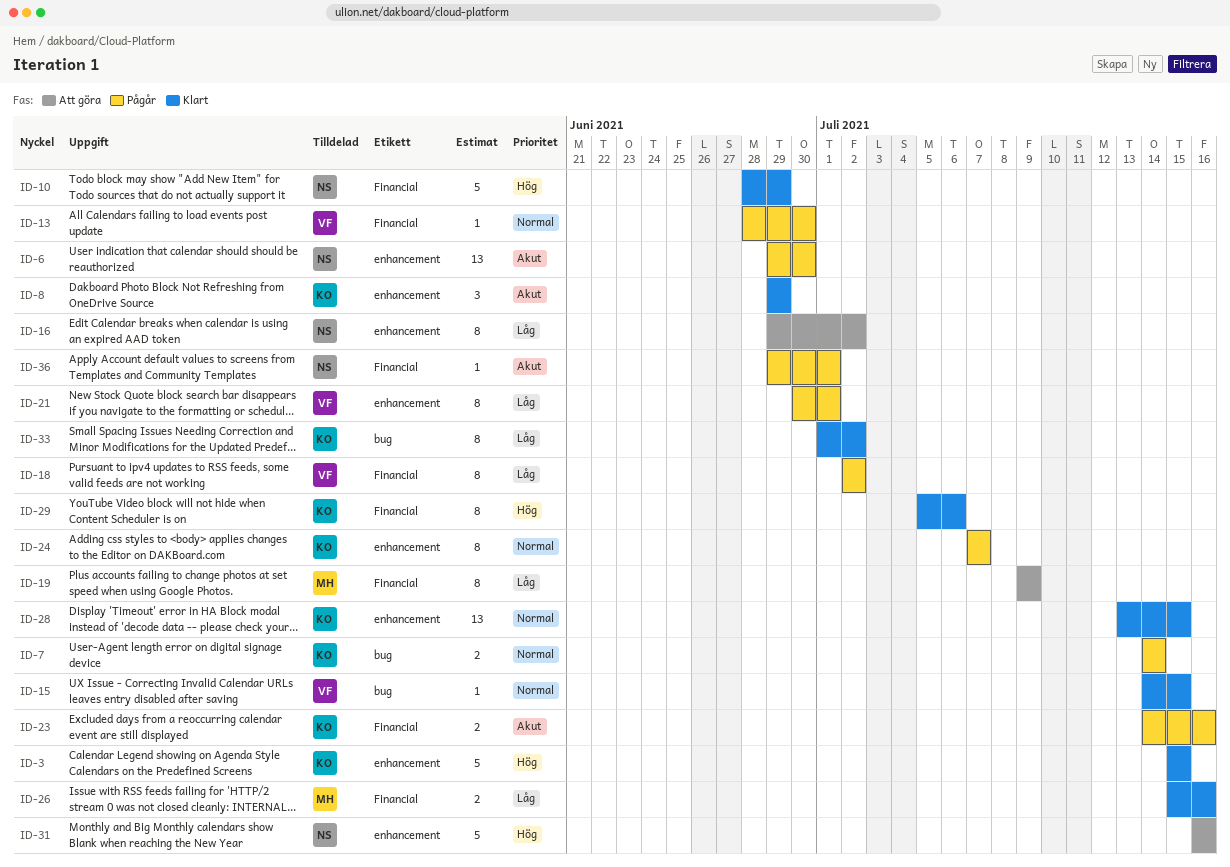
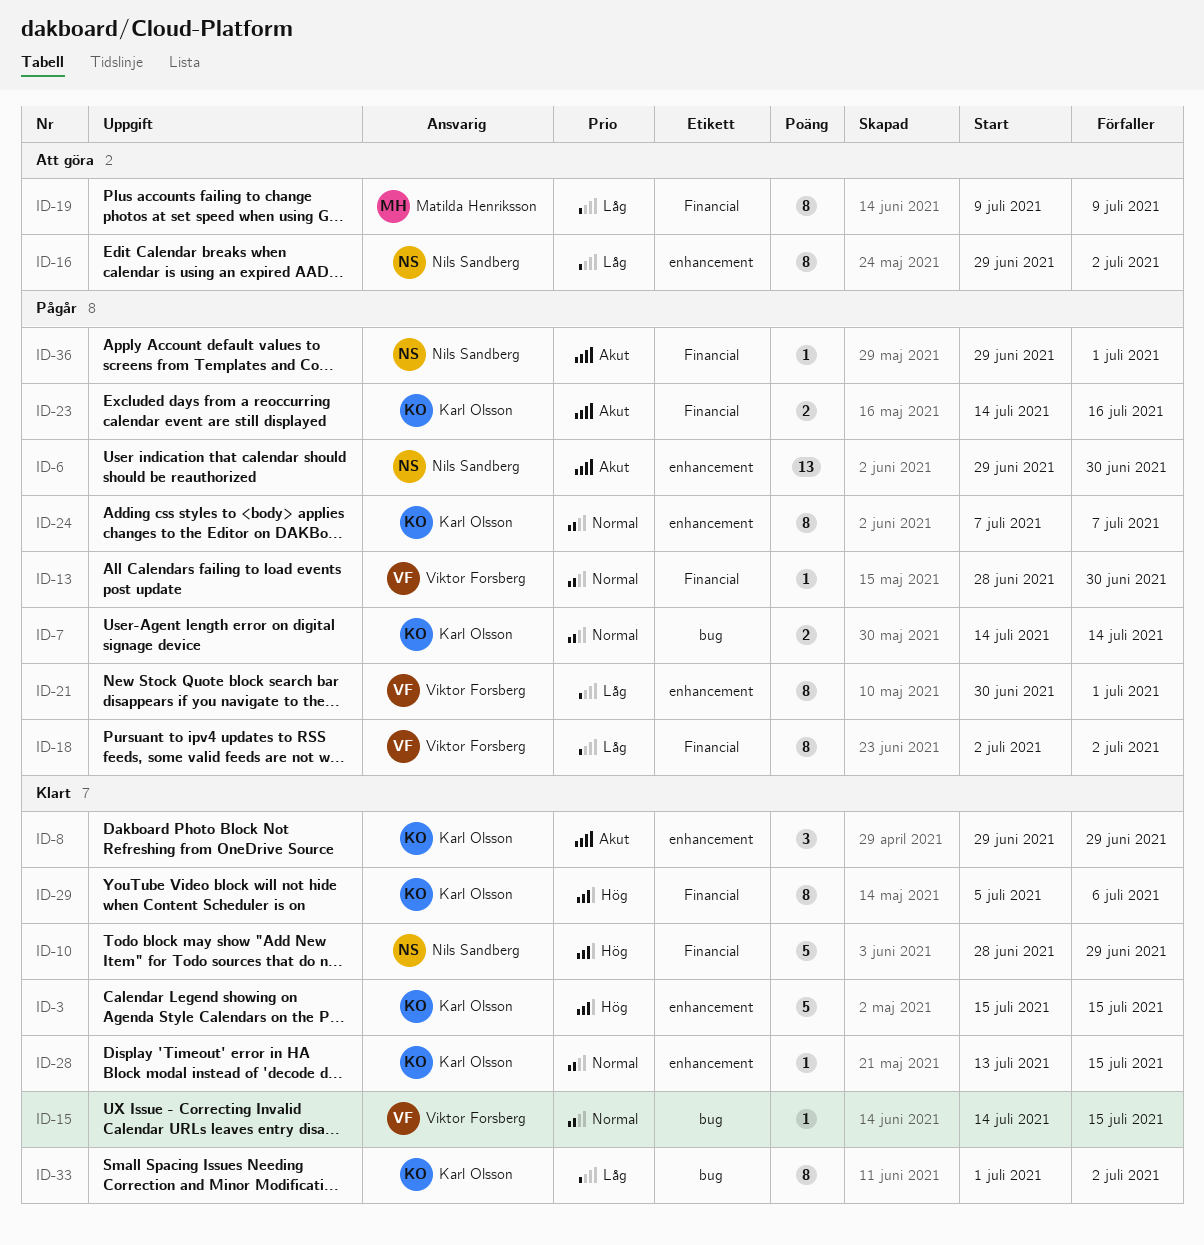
ID-26: present -> none
ID-28, estimate: 13 -> 1
ID-31: present -> none

